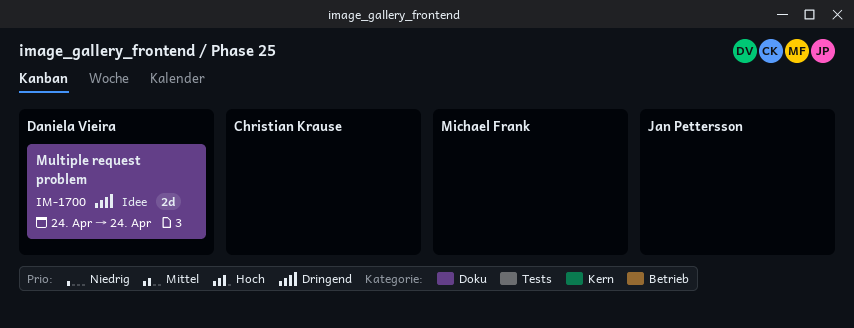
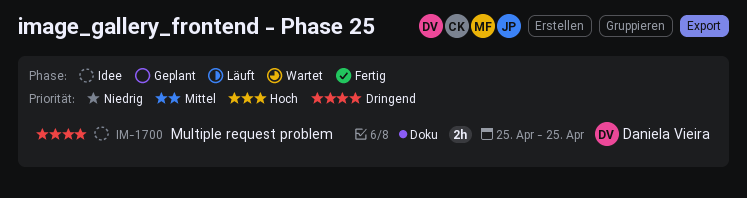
IM-1700, estimate: 2d -> 2h
IM-1700, start: Apr 24 -> Apr 25
IM-1700, due: Apr 24 -> Apr 25

